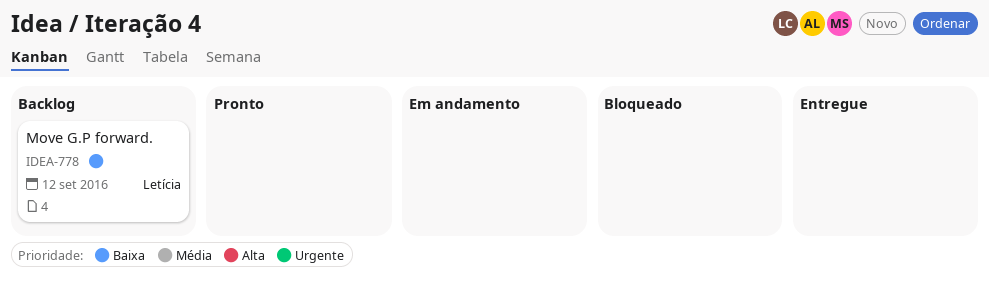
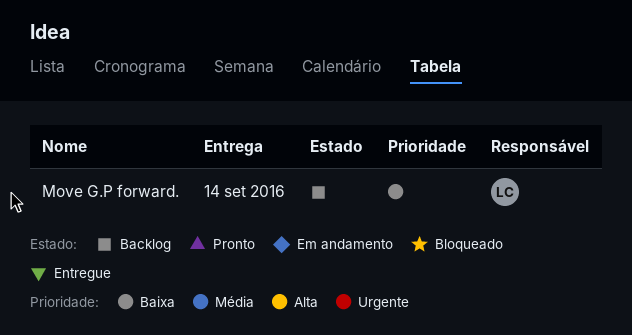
Move G.P forward., due: Sep 12 -> Sep 14

